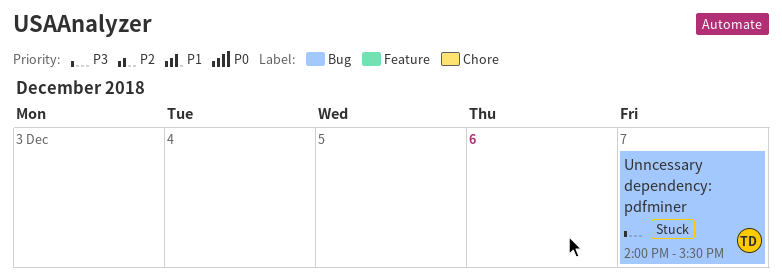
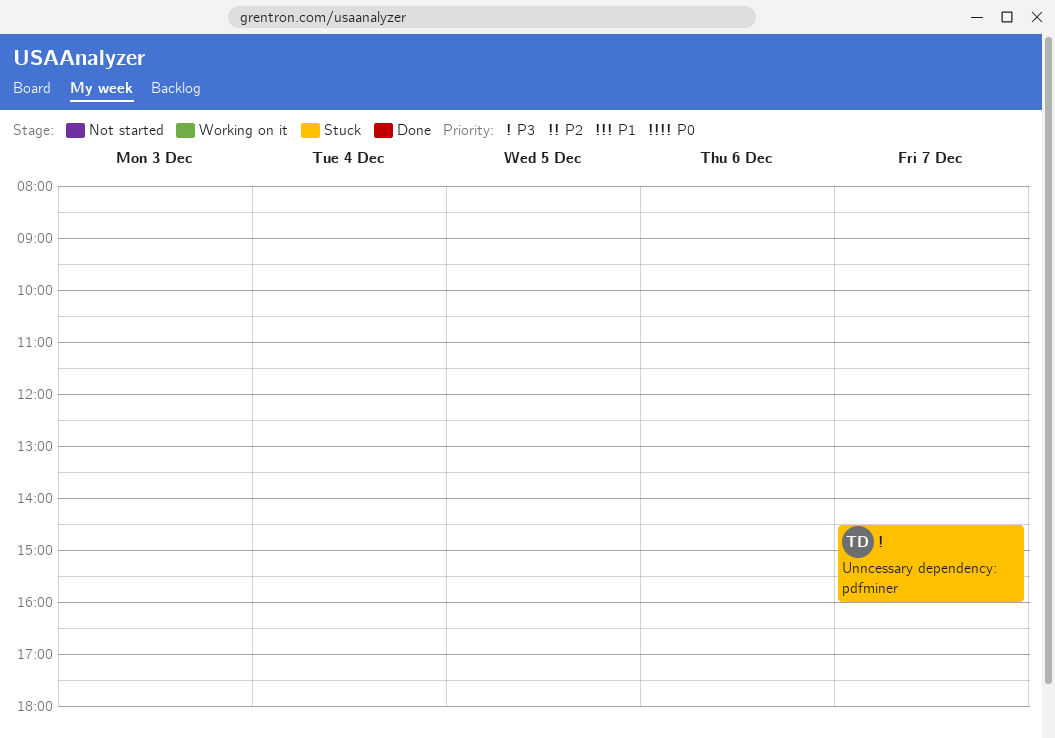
Unncessary dependency: pdfminer, begins: 14:00 -> 14:30
Unncessary dependency: pdfminer, ends: 15:30 -> 16:00

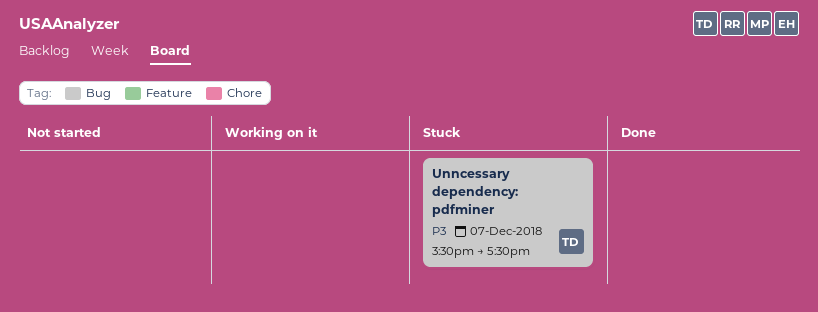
Unncessary dependency: pdfminer, begins: 14:30 -> 15:30
Unncessary dependency: pdfminer, ends: 16:00 -> 17:30

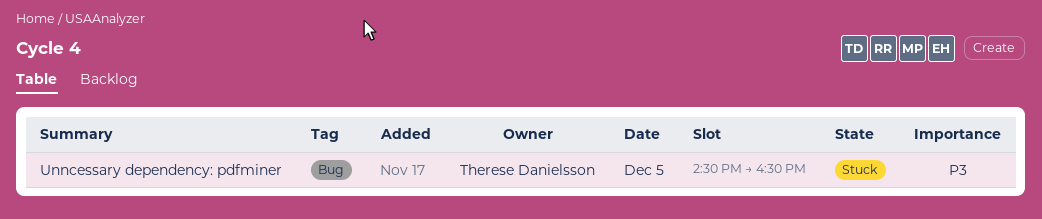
Unncessary dependency: pdfminer, day: Dec 7 -> Dec 5
Unncessary dependency: pdfminer, begins: 15:30 -> 14:30
Unncessary dependency: pdfminer, ends: 17:30 -> 16:30

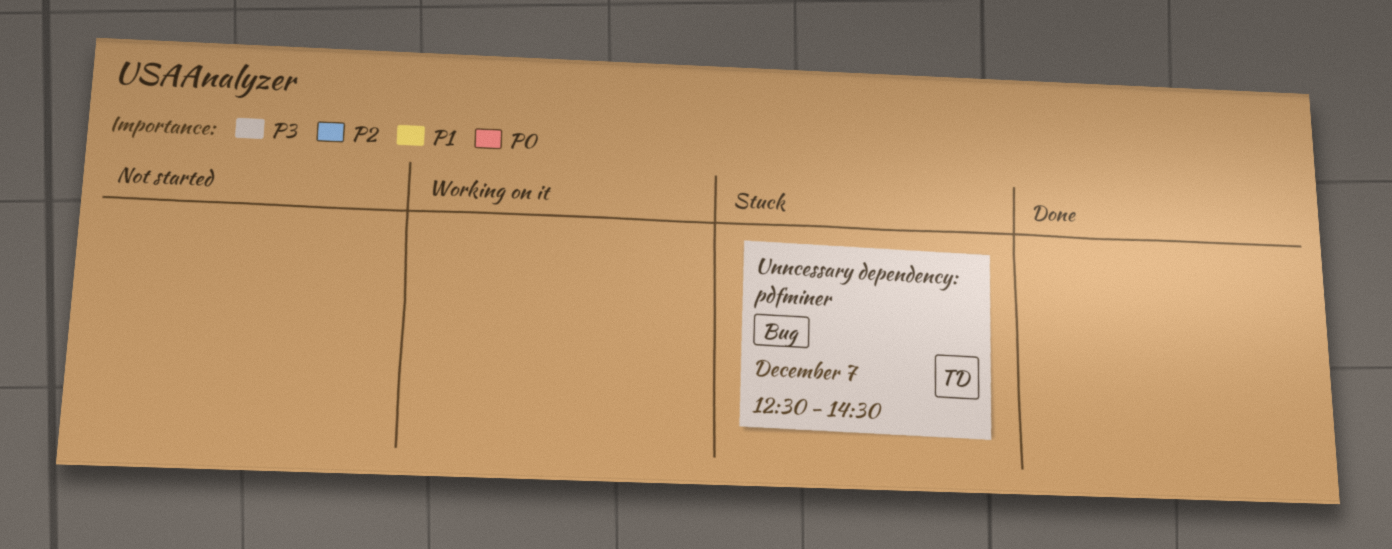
Unncessary dependency: pdfminer, day: Dec 5 -> Dec 7
Unncessary dependency: pdfminer, begins: 14:30 -> 12:30
Unncessary dependency: pdfminer, ends: 16:30 -> 14:30

